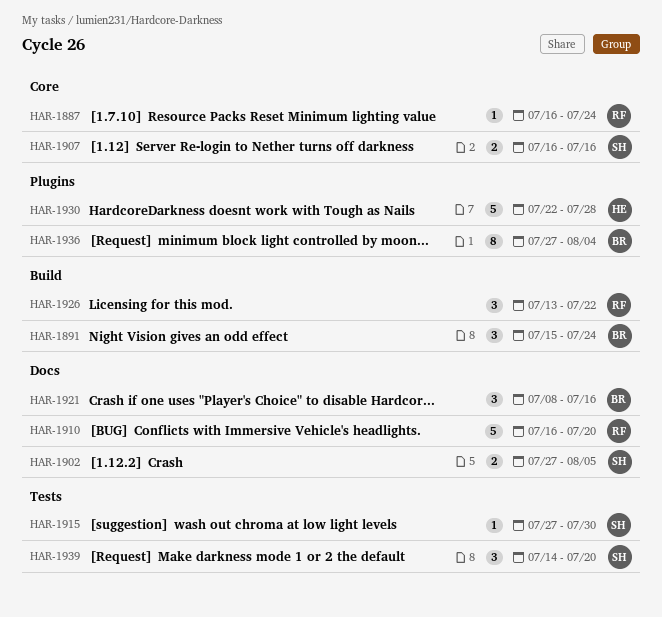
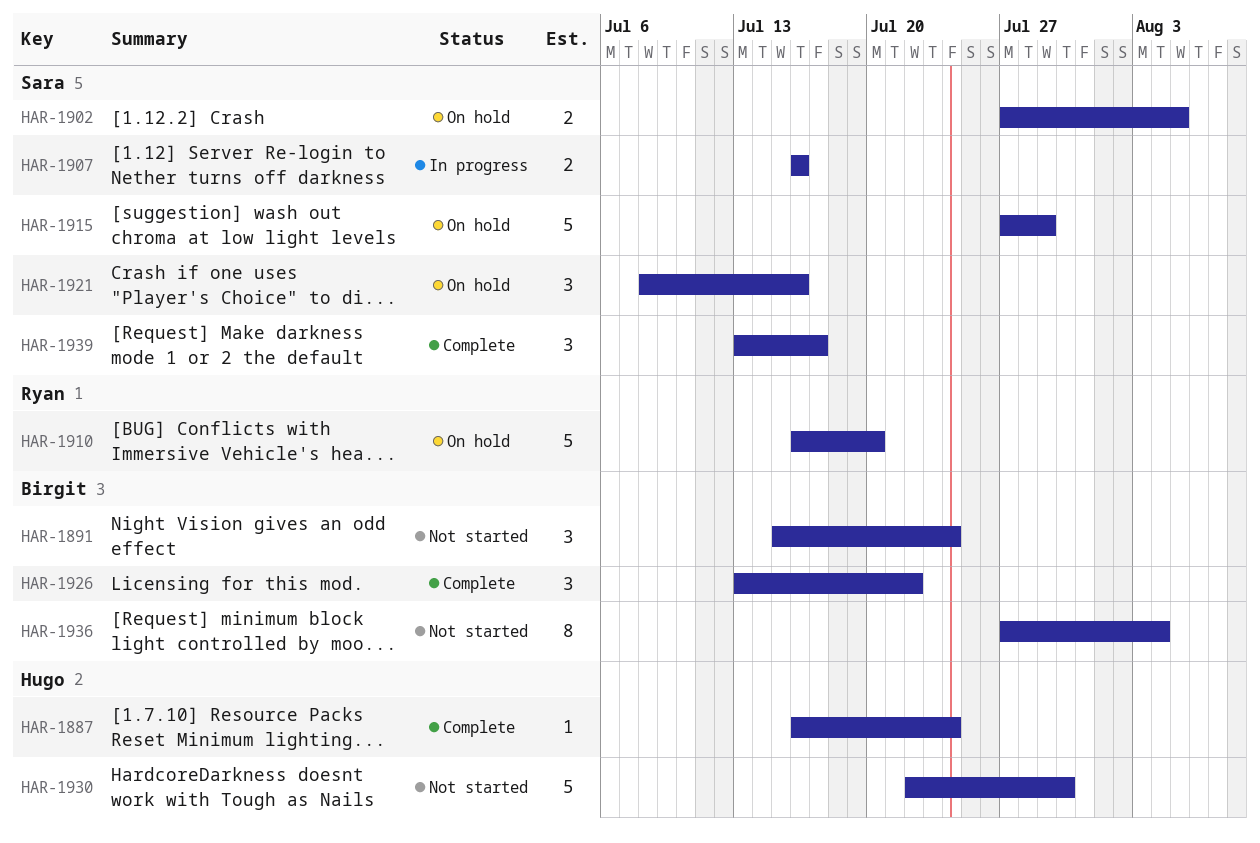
HAR-1887, owner: Ryan -> Hugo
HAR-1915, estimate: 1 -> 5
HAR-1915, due: Jul 30 -> Jul 29
HAR-1921, owner: Birgit -> Sara
HAR-1926, owner: Ryan -> Birgit
HAR-1930, due: Jul 28 -> Jul 30
HAR-1939, start: Jul 14 -> Jul 13
HAR-1939, due: Jul 20 -> Jul 17

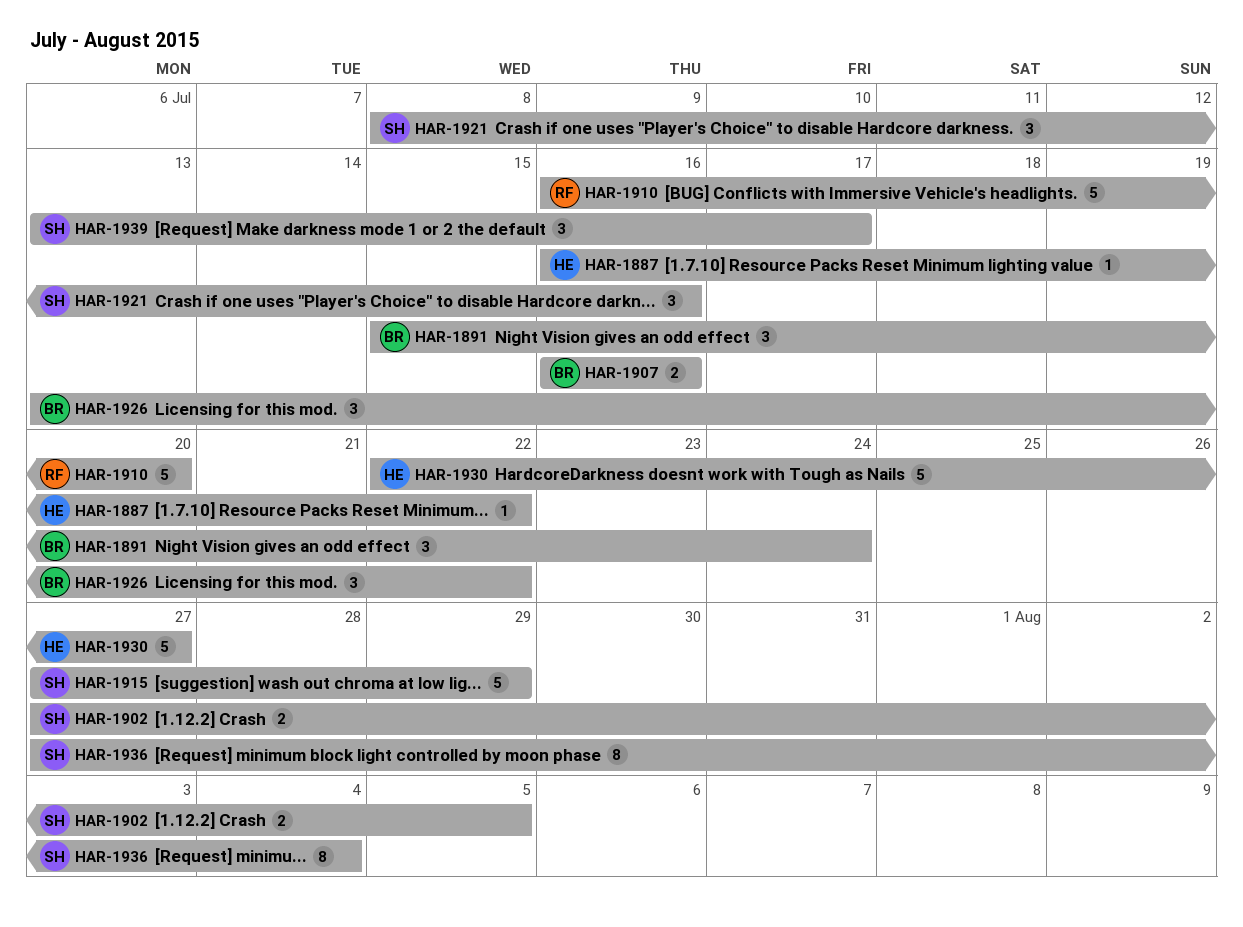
HAR-1887, due: Jul 24 -> Jul 22
HAR-1907, owner: Sara -> Birgit
HAR-1930, due: Jul 30 -> Jul 27
HAR-1936, owner: Birgit -> Sara

